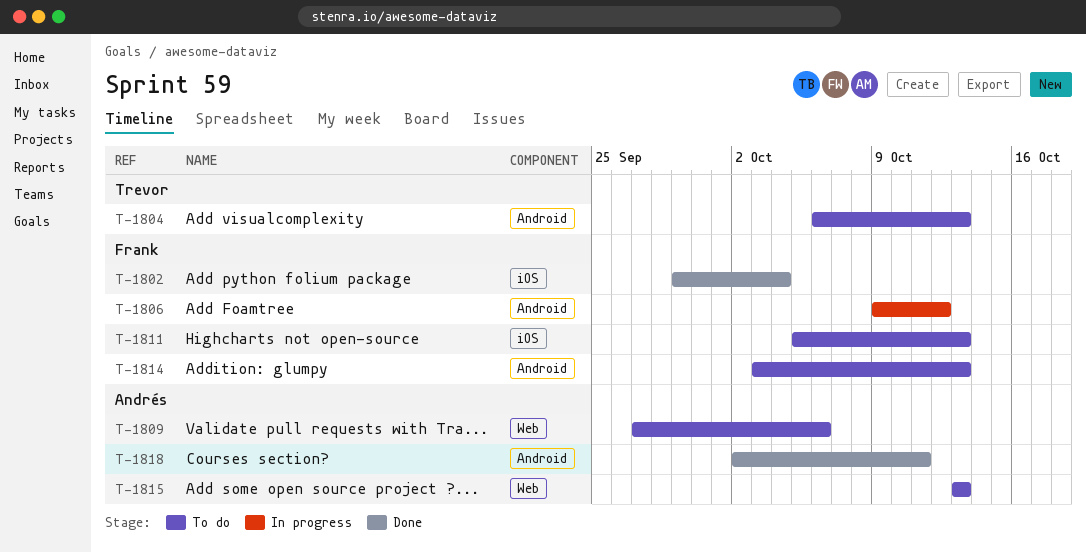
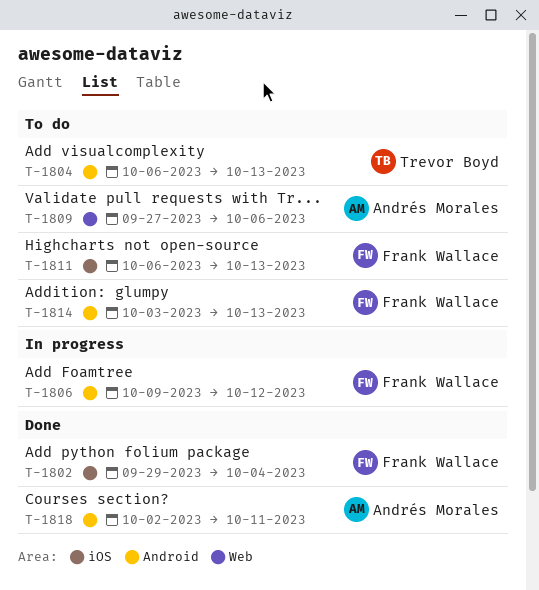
T-1811, start: Oct 5 -> Oct 6
T-1815: present -> none

